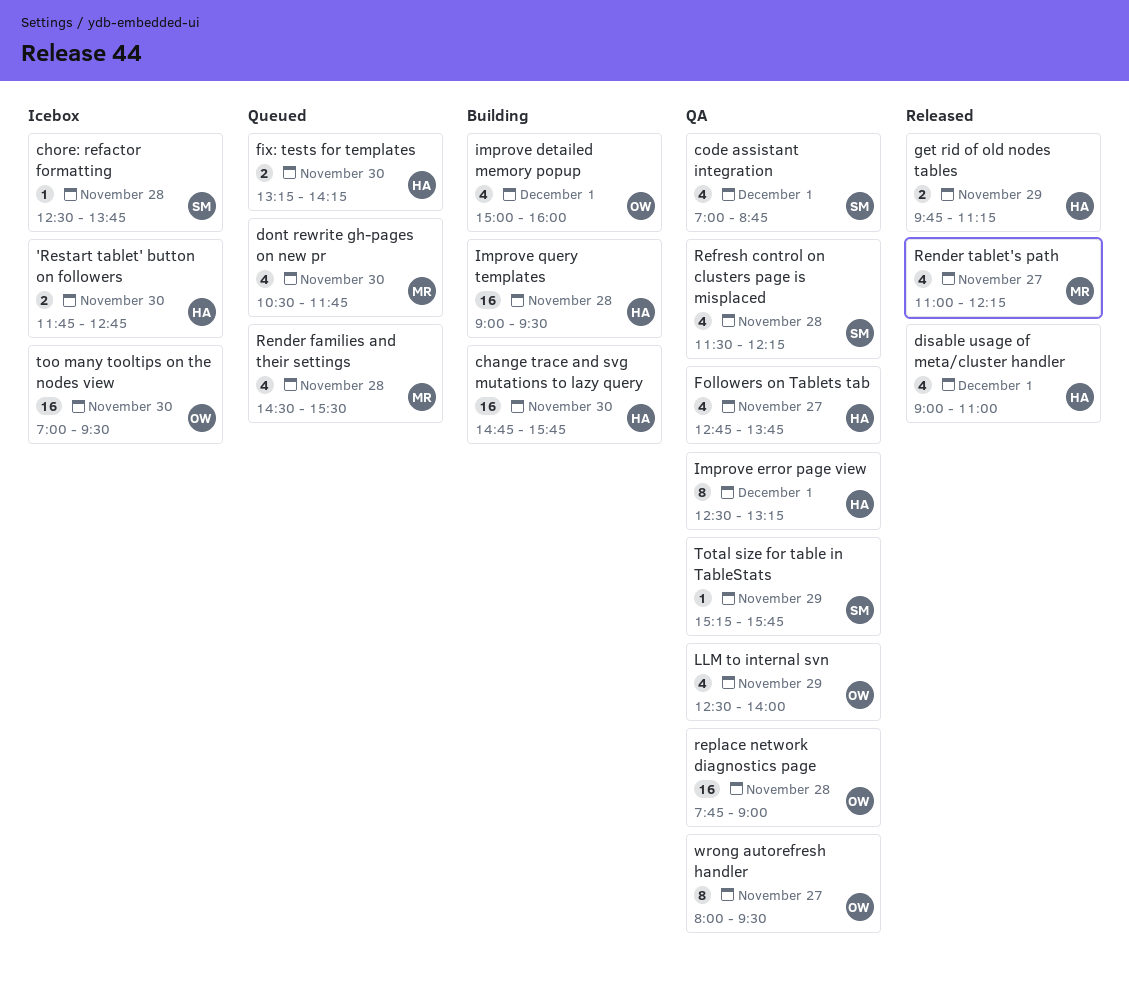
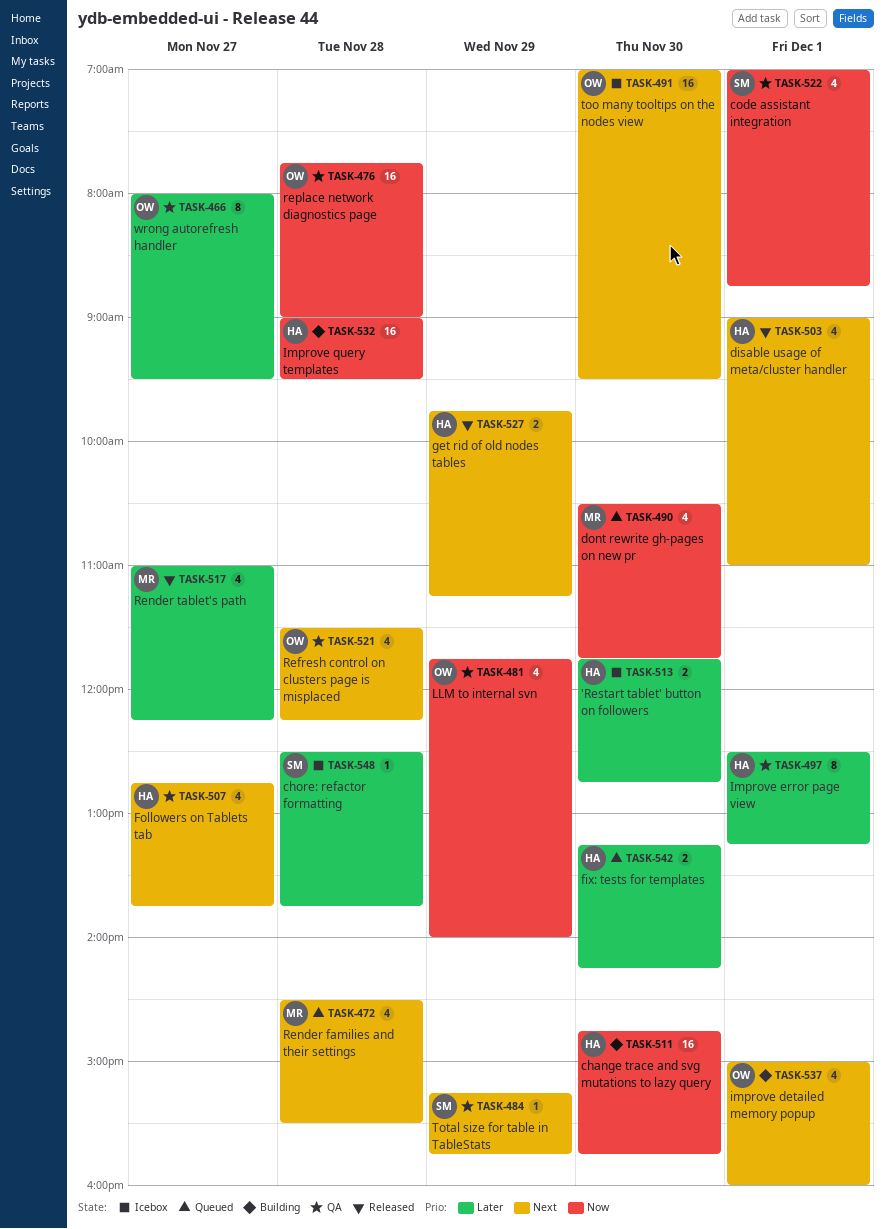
LLM to internal svn, begins: 12:30 -> 11:45
Refresh control on clusters page is misplaced, owner: SM -> OW

